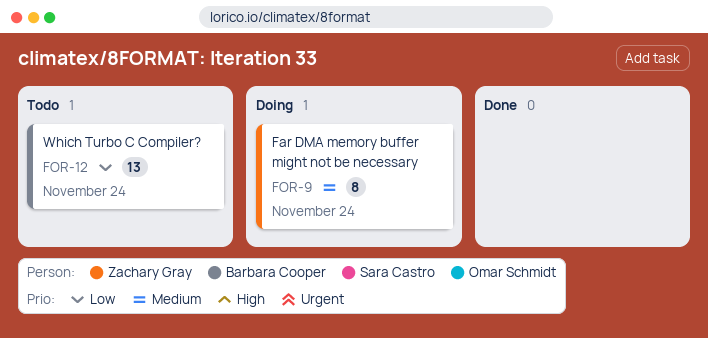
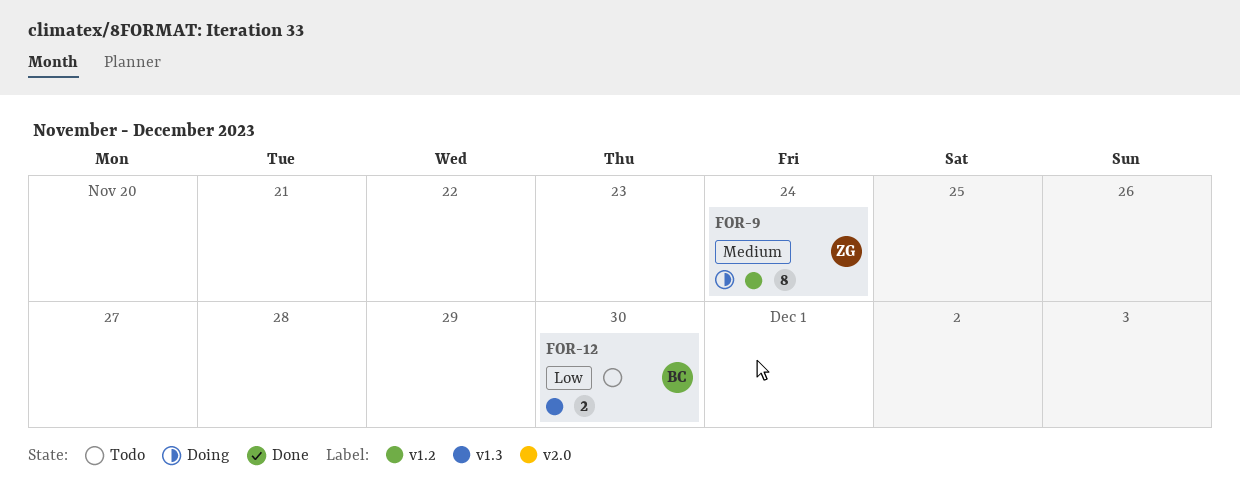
FOR-12, estimate: 13 -> 2
FOR-12, due: Nov 24 -> Nov 30

